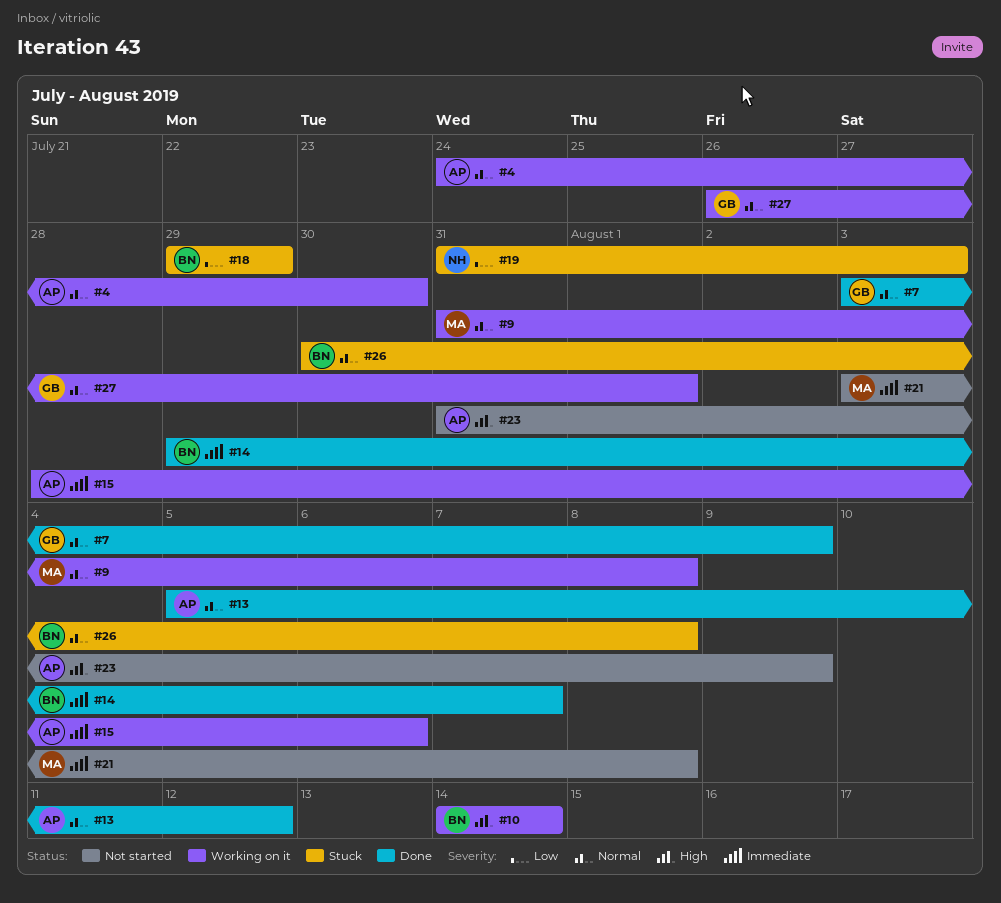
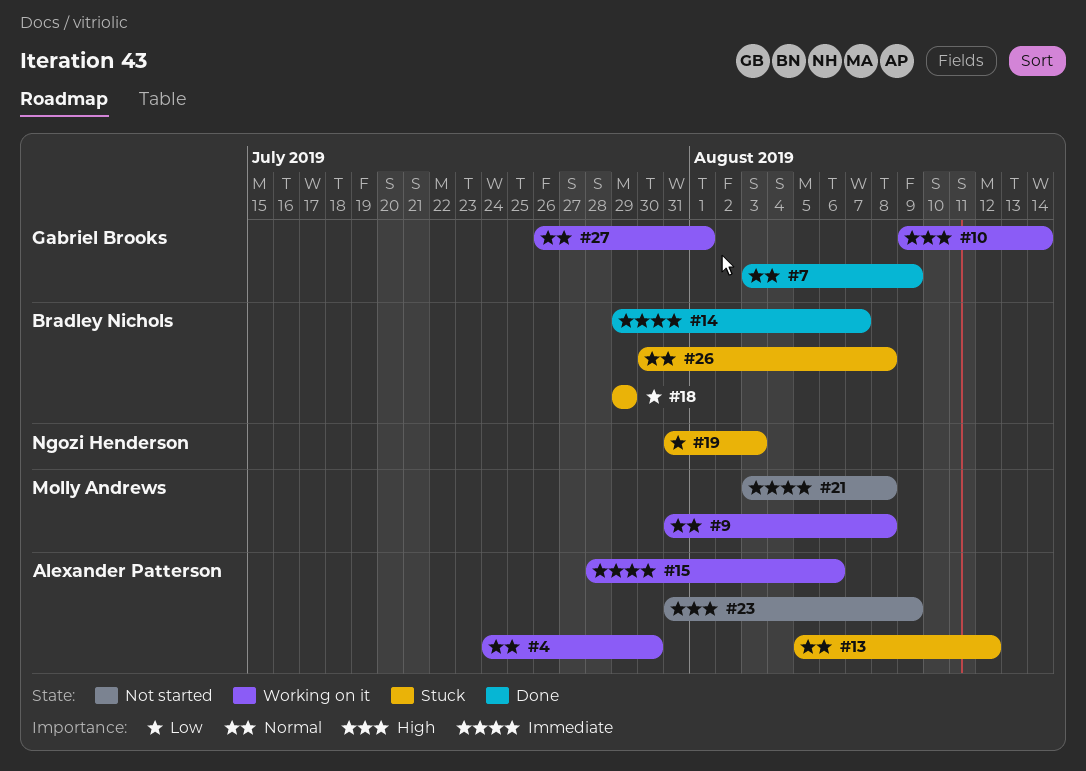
#10, owner: Bradley Nichols -> Gabriel Brooks
#10, start: Aug 14 -> Aug 9
#13, status: Done -> Stuck

